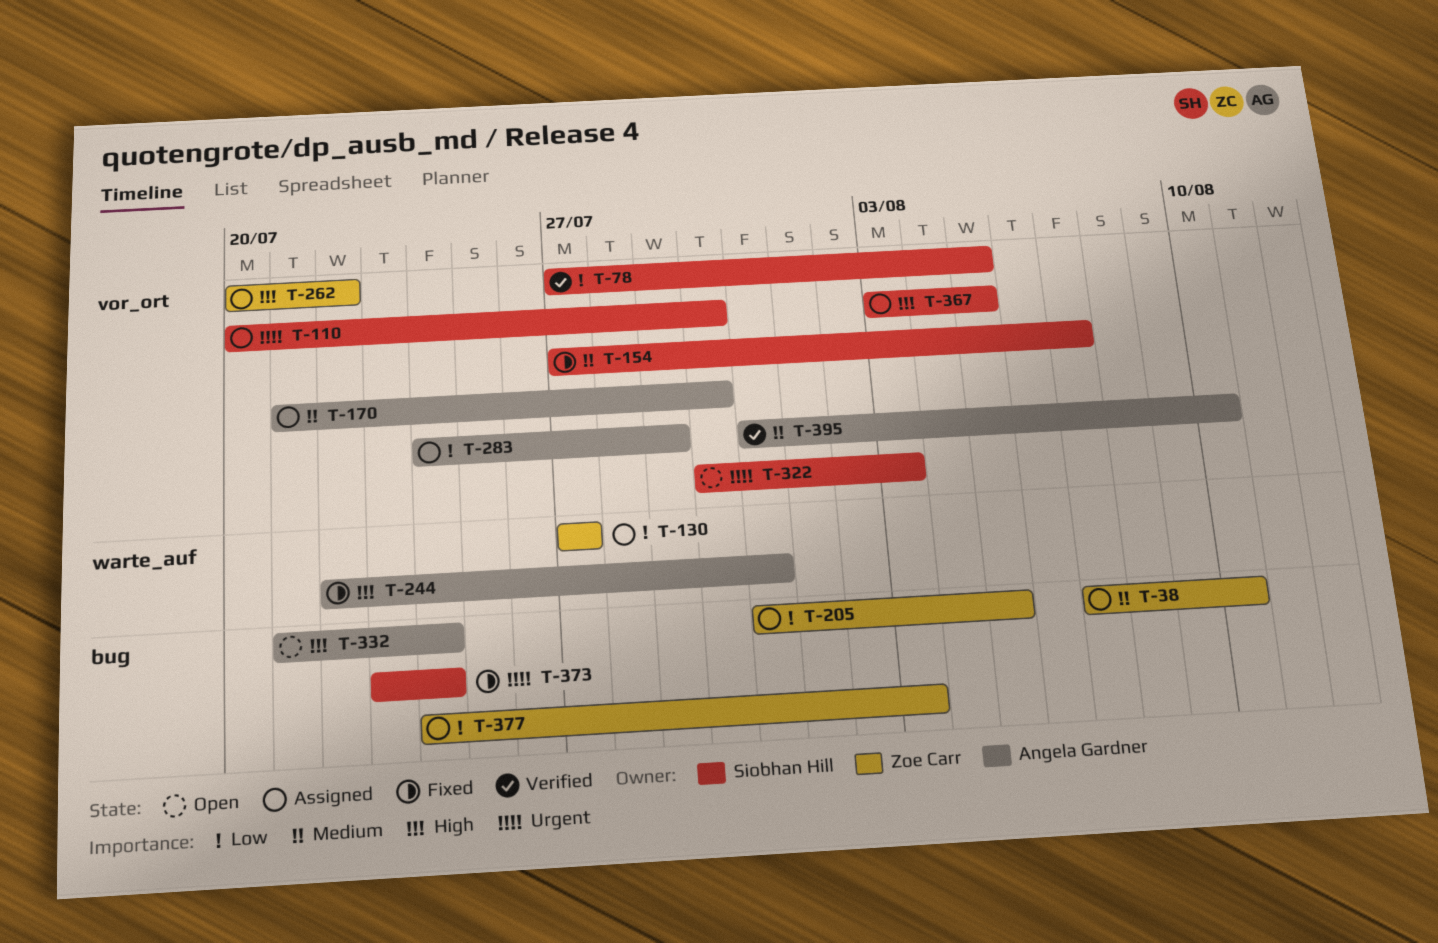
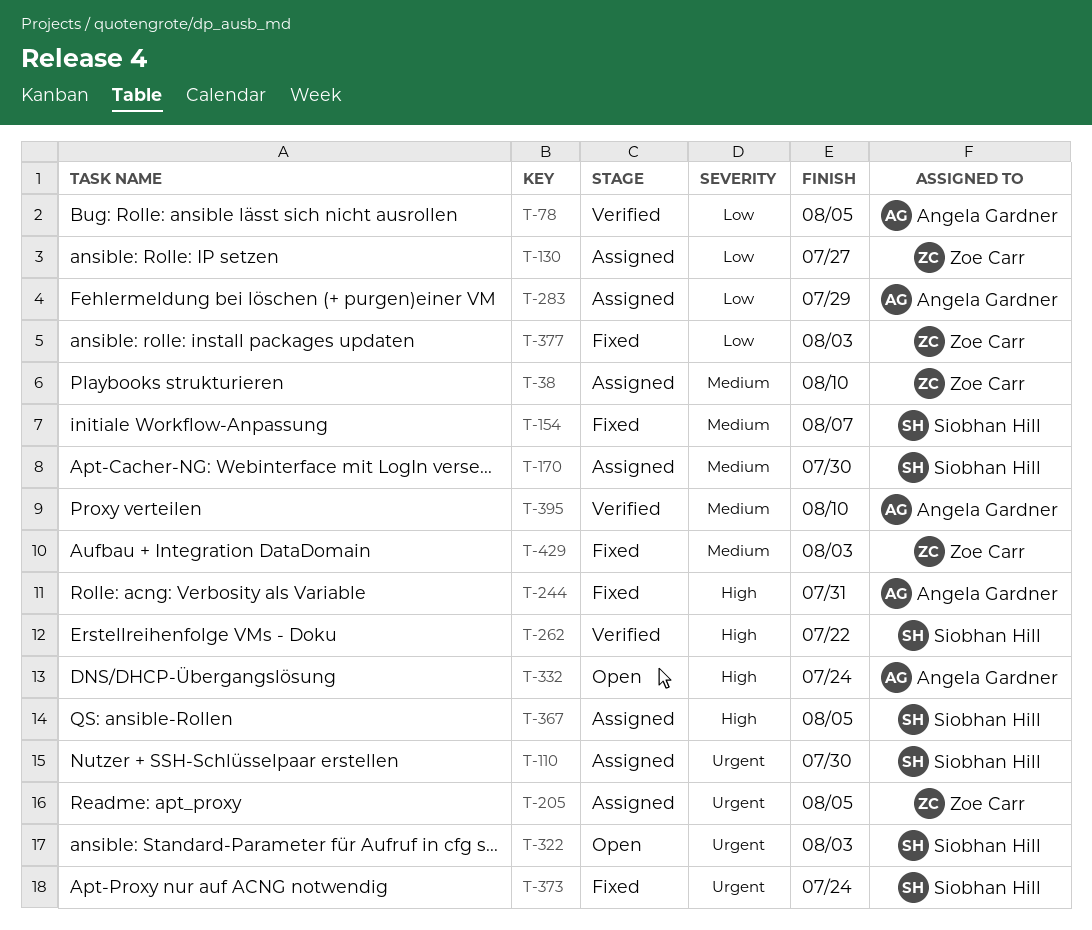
T-78, owner: Siobhan Hill -> Angela Gardner
T-170, owner: Angela Gardner -> Siobhan Hill
T-205, priority: Low -> Urgent
T-262, status: Assigned -> Verified
T-262, owner: Zoe Carr -> Siobhan Hill
T-377, status: Assigned -> Fixed
T-429: none -> present

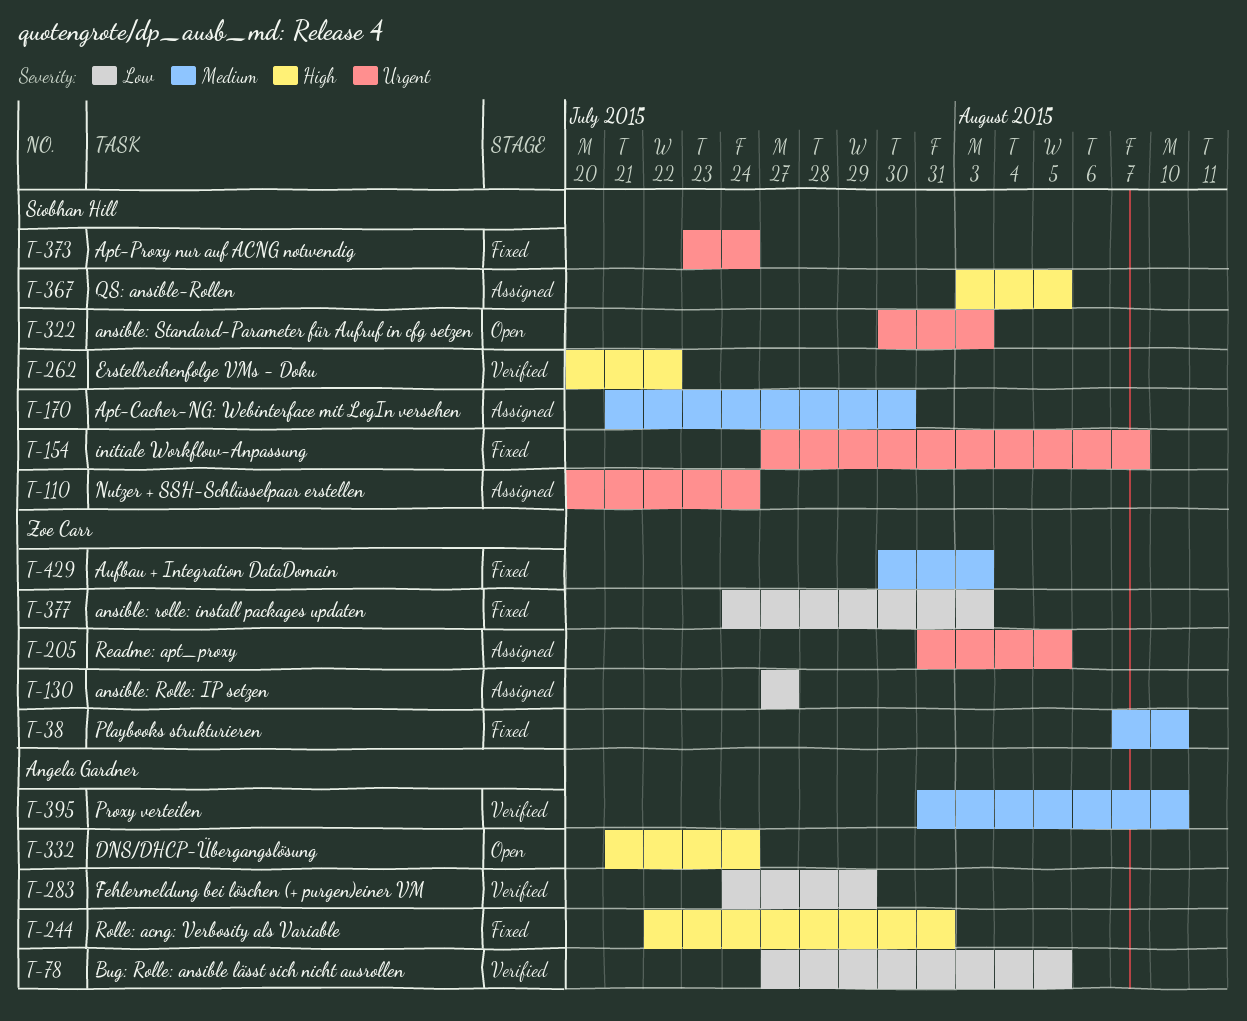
T-38, status: Assigned -> Fixed
T-110, due: Jul 30 -> Jul 24
T-154, priority: Medium -> Urgent
T-283, status: Assigned -> Verified

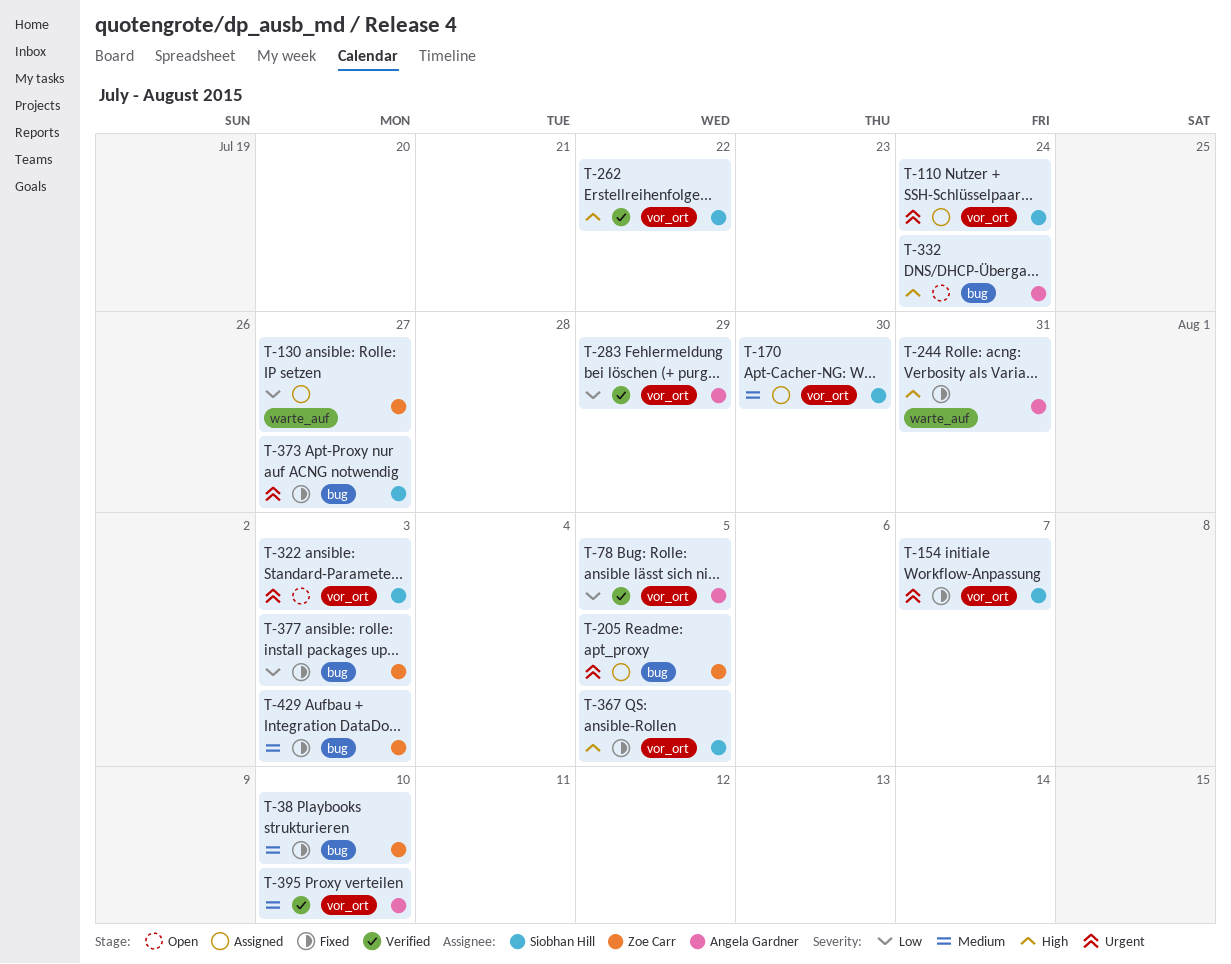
T-367, status: Assigned -> Fixed
T-373, due: Jul 24 -> Jul 27

